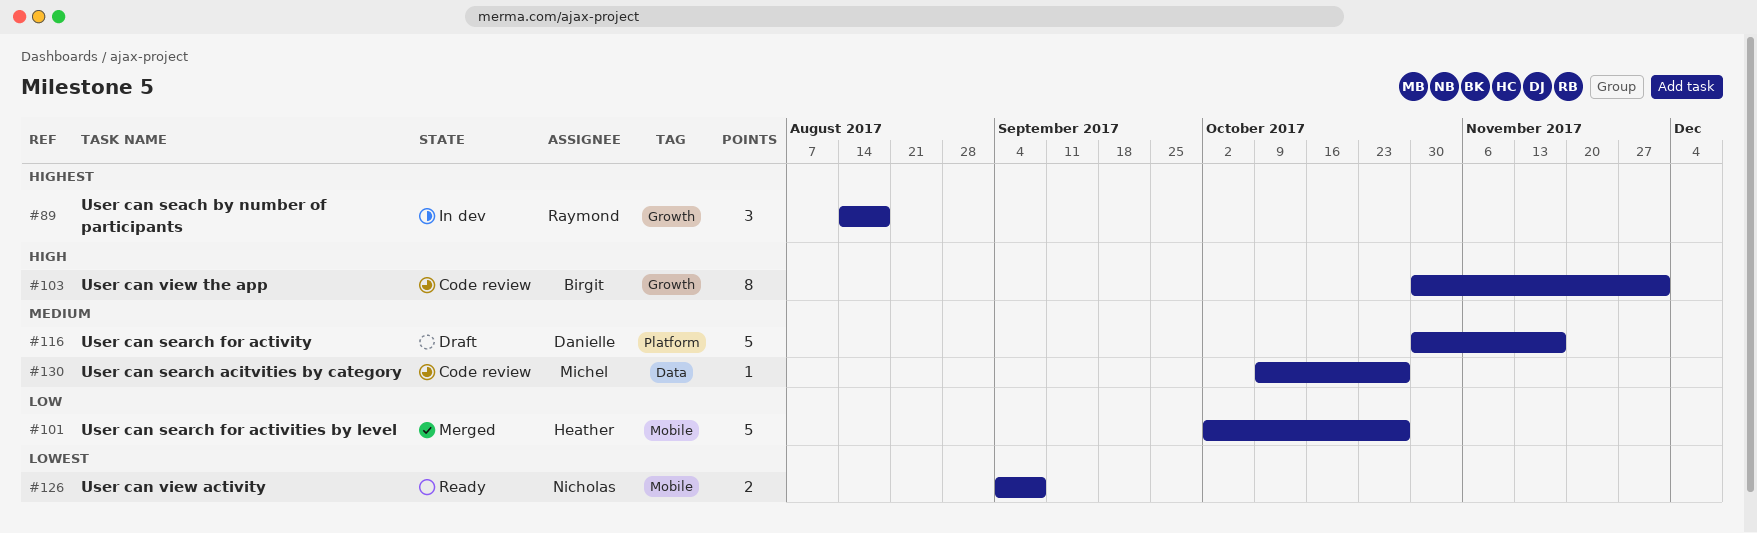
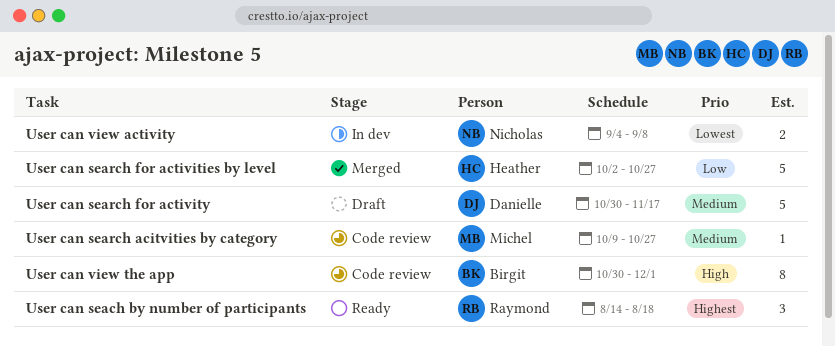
User can seach by number of participants, status: In dev -> Ready
User can view activity, status: Ready -> In dev

